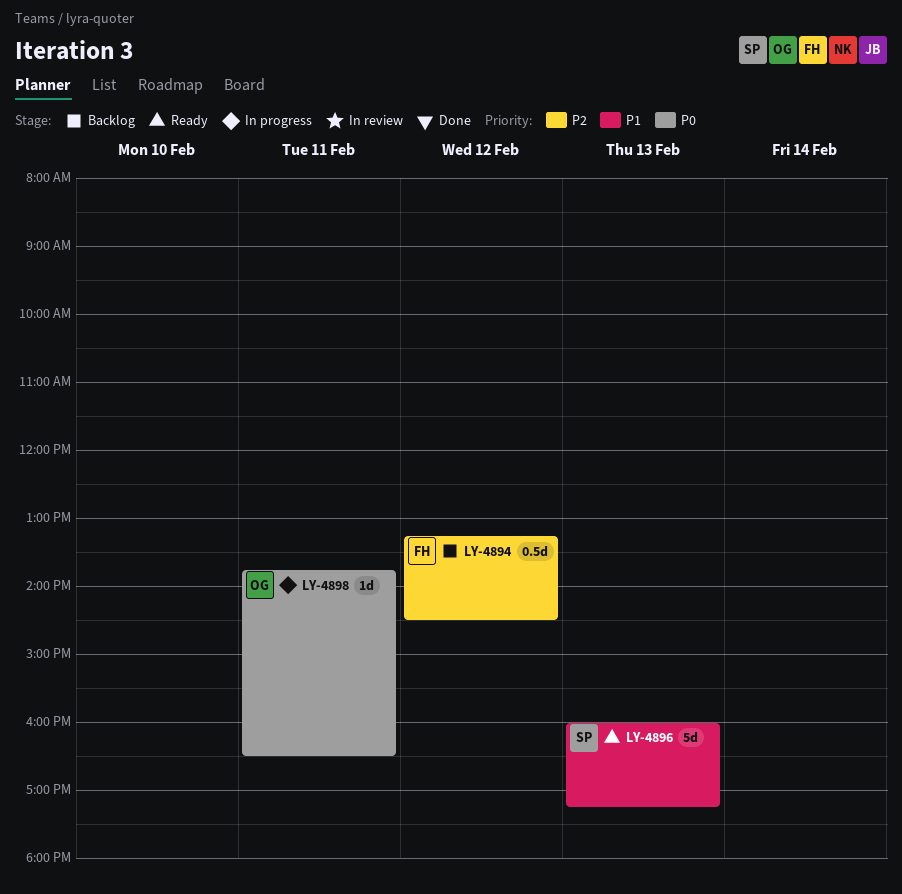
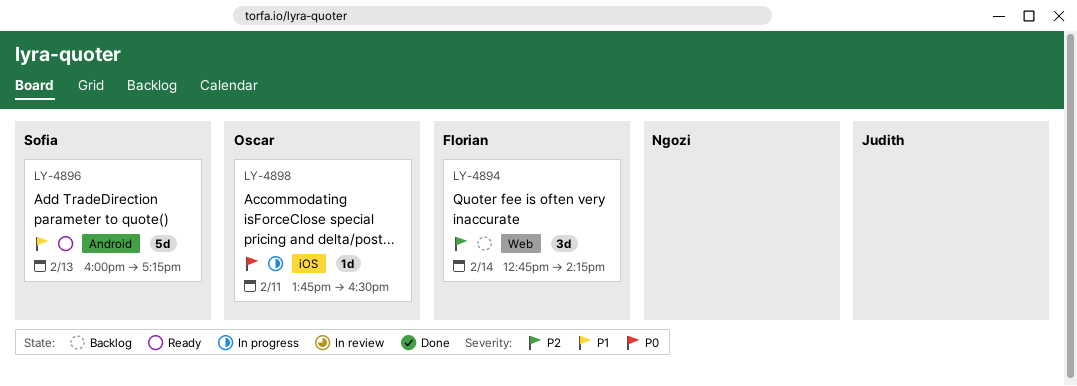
LY-4894, estimate: 0.5d -> 3d
LY-4894, day: Feb 12 -> Feb 14
LY-4894, begins: 13:15 -> 12:45
LY-4894, ends: 14:30 -> 14:15

